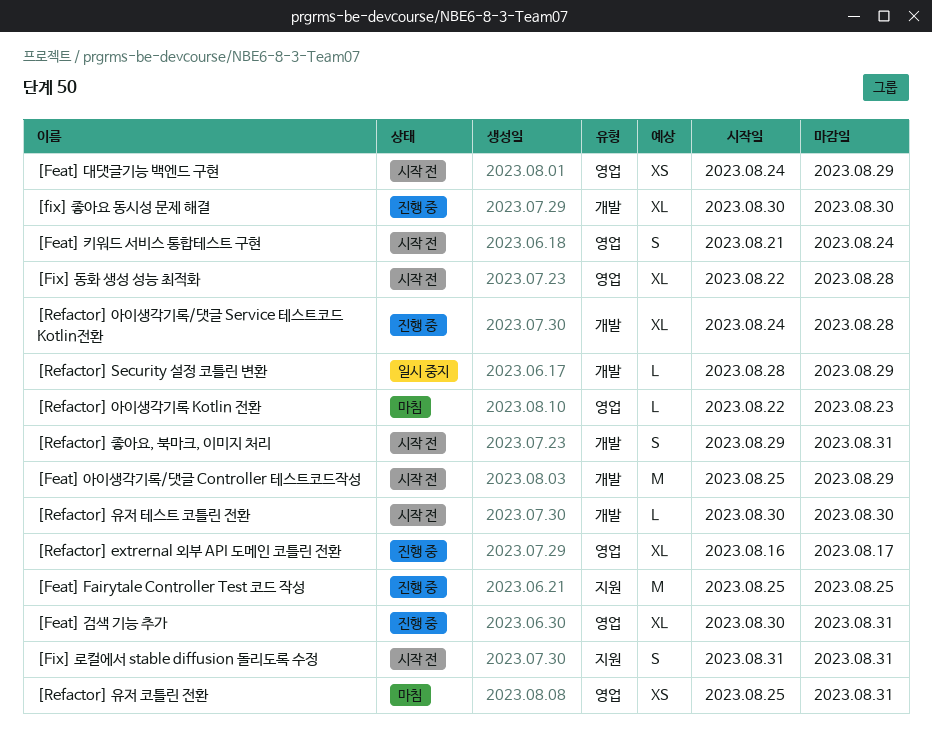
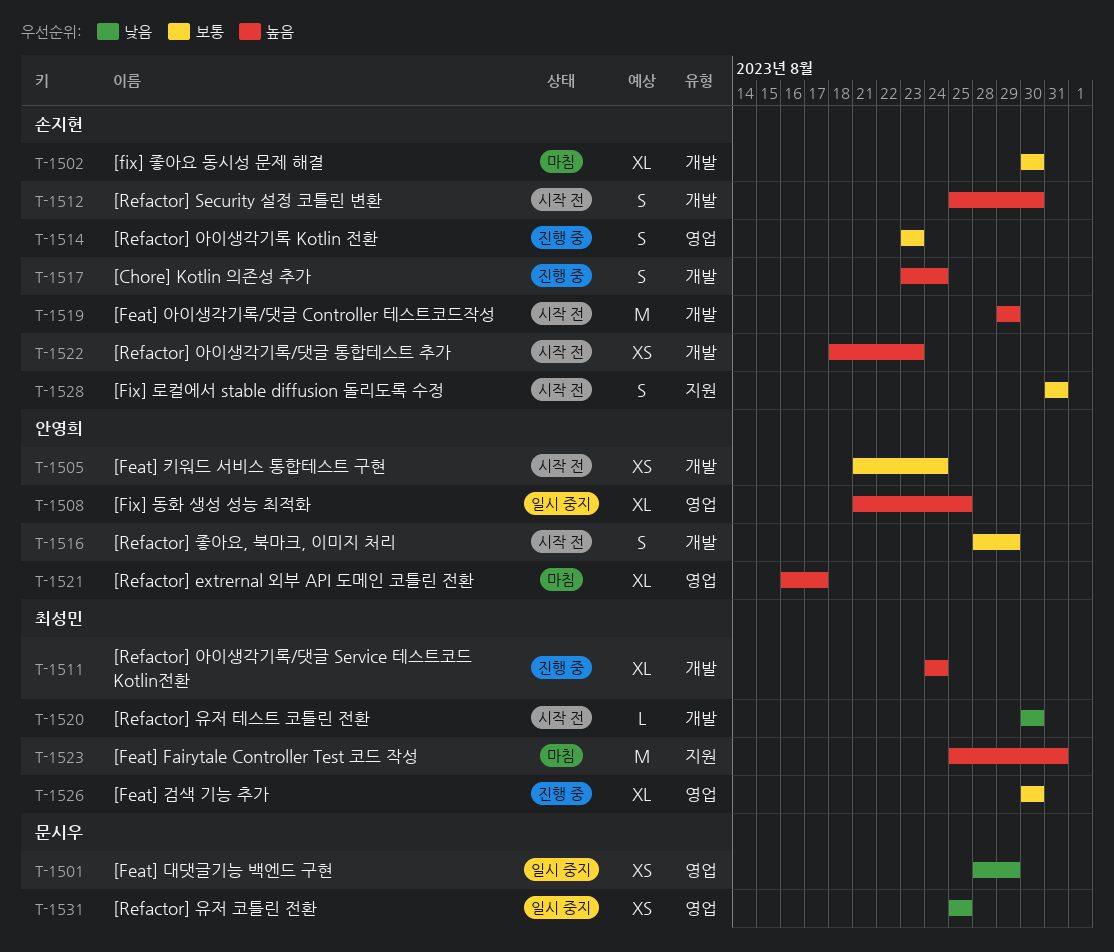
[Chore] Kotlin 의존성 추가: none -> present
[Feat] Fairytale Controller Test 코드 작성, status: 진행 중 -> 마침
[Feat] Fairytale Controller Test 코드 작성, due: Aug 25 -> Aug 31
[Feat] 검색 기능 추가, due: Aug 31 -> Aug 30
[Feat] 대댓글기능 백엔드 구현, status: 시작 전 -> 일시 중지
[Feat] 대댓글기능 백엔드 구현, start: Aug 24 -> Aug 28
[Feat] 아이생각기록/댓글 Controller 테스트코드작성, start: Aug 25 -> Aug 29
[Feat] 키워드 서비스 통합테스트 구현, label: 영업 -> 개발
[Feat] 키워드 서비스 통합테스트 구현, estimate: S -> XS
[Fix] 동화 생성 성능 최적화, status: 시작 전 -> 일시 중지
[Fix] 동화 생성 성능 최적화, start: Aug 22 -> Aug 21
[Fix] 동화 생성 성능 최적화, due: Aug 28 -> Aug 25
[fix] 좋아요 동시성 문제 해결, status: 진행 중 -> 마침
[Refactor] extrernal 외부 API 도메인 코틀린 전환, status: 진행 중 -> 마침
[Refactor] Security 설정 코틀린 변환, status: 일시 중지 -> 시작 전
[Refactor] Security 설정 코틀린 변환, estimate: L -> S
[Refactor] Security 설정 코틀린 변환, start: Aug 28 -> Aug 25
[Refactor] Security 설정 코틀린 변환, due: Aug 29 -> Aug 30
[Refactor] 아이생각기록 Kotlin 전환, status: 마침 -> 진행 중
[Refactor] 아이생각기록 Kotlin 전환, estimate: L -> S
[Refactor] 아이생각기록 Kotlin 전환, start: Aug 22 -> Aug 23
[Refactor] 아이생각기록/댓글 Service 테스트코드 Kotlin전환, due: Aug 28 -> Aug 24
[Refactor] 아이생각기록/댓글 통합테스트 추가: none -> present
[Refactor] 유저 코틀린 전환, status: 마침 -> 일시 중지
[Refactor] 유저 코틀린 전환, due: Aug 31 -> Aug 25
[Refactor] 좋아요, 북마크, 이미지 처리, start: Aug 29 -> Aug 28
[Refactor] 좋아요, 북마크, 이미지 처리, due: Aug 31 -> Aug 29

